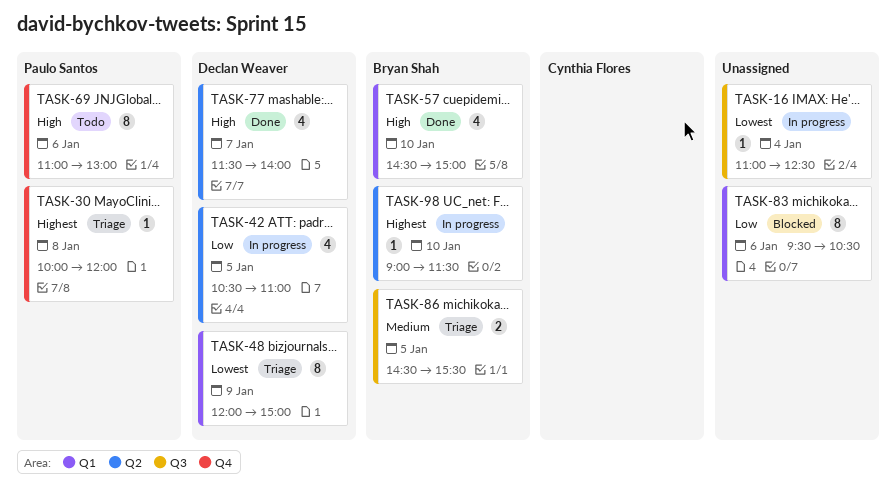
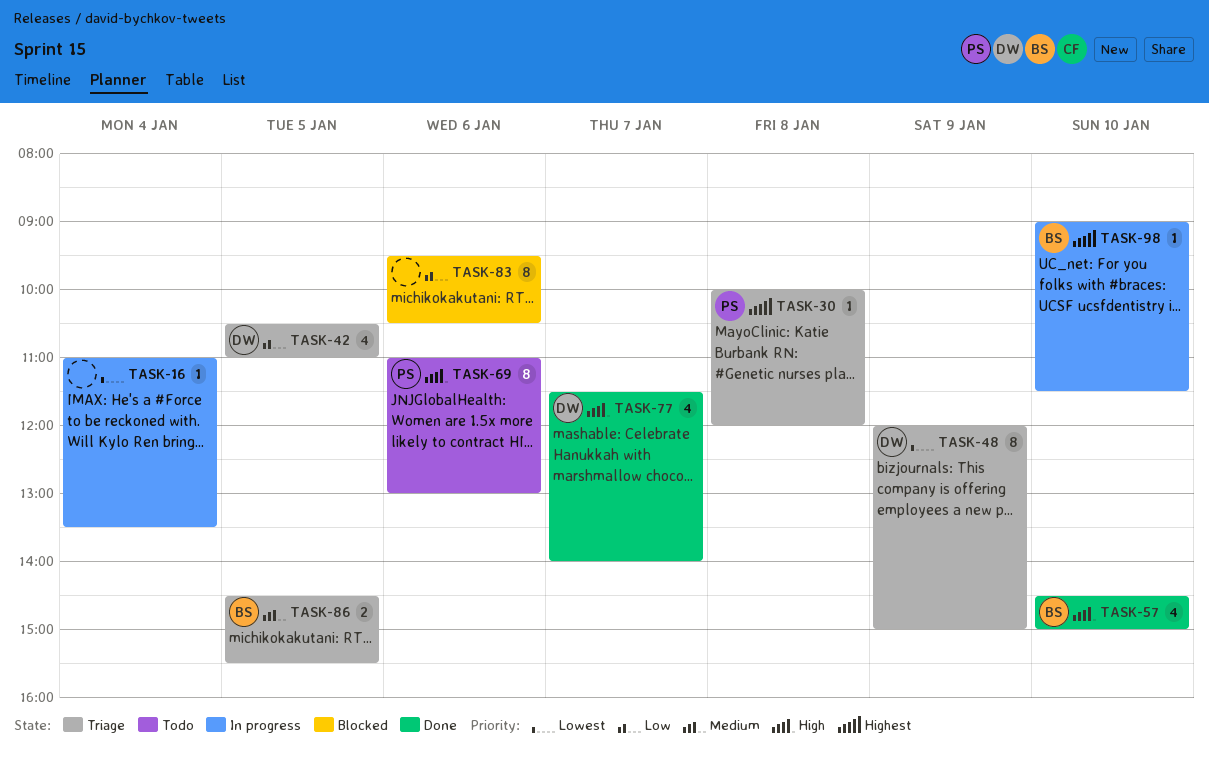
TASK-16, ends: 12:30 -> 13:30
TASK-42, status: In progress -> Triage

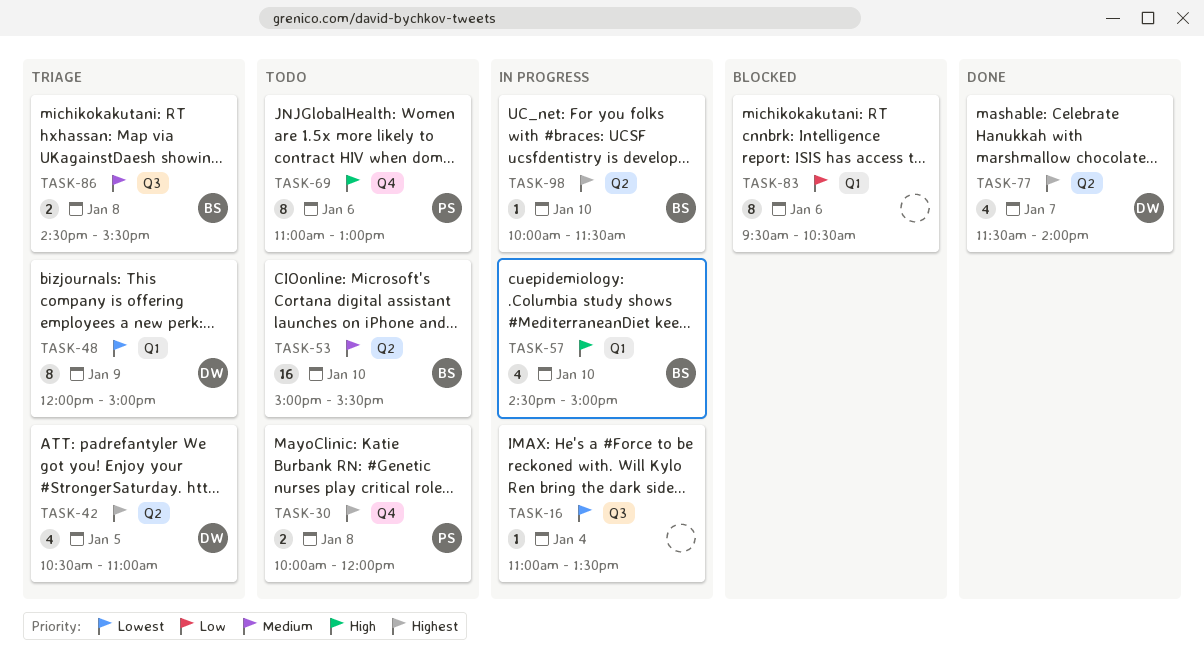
TASK-30, status: Triage -> Todo
TASK-30, estimate: 1 -> 2
TASK-42, priority: Low -> Highest
TASK-53: none -> present
TASK-57, status: Done -> In progress
TASK-77, priority: High -> Highest
TASK-86, day: Jan 5 -> Jan 8
TASK-98, begins: 09:00 -> 10:00

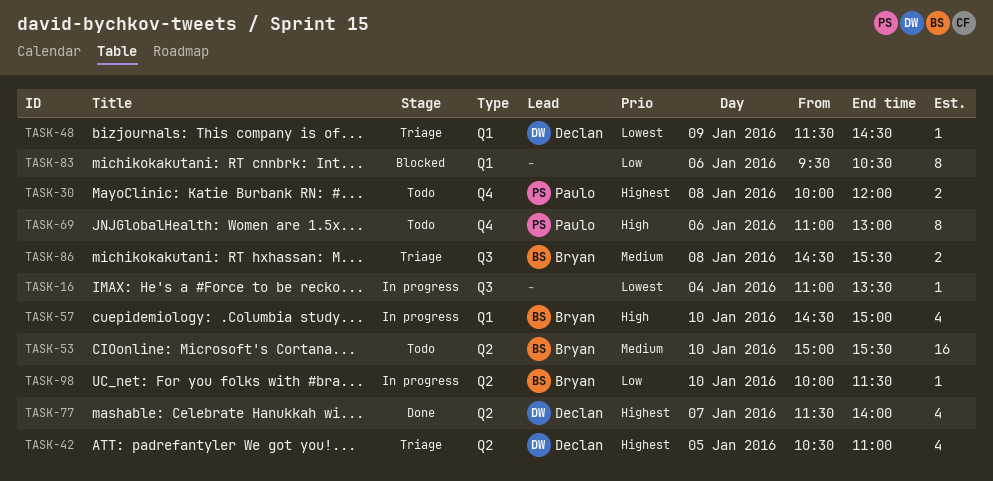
TASK-48, estimate: 8 -> 1
TASK-48, begins: 12:00 -> 11:30
TASK-48, ends: 15:00 -> 14:30
TASK-98, priority: Highest -> Low

